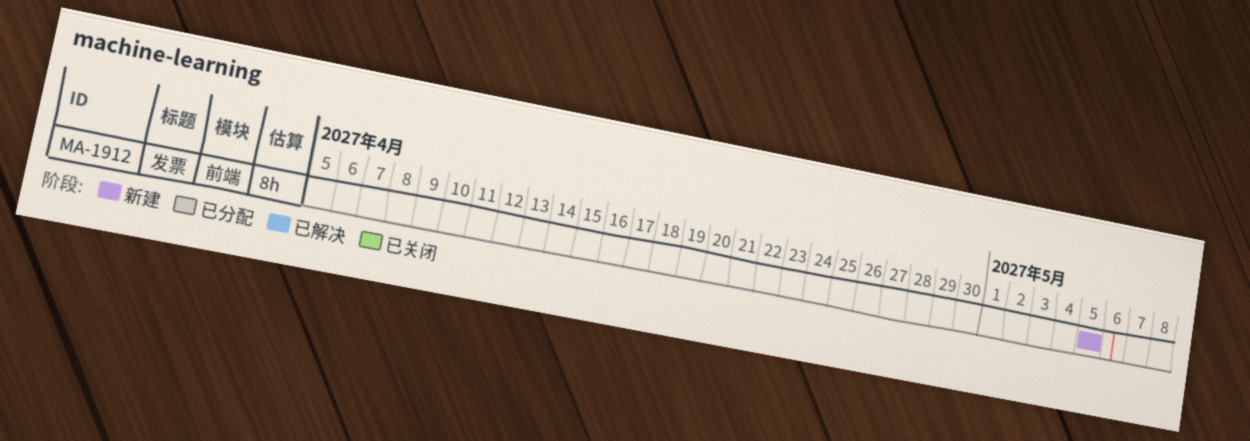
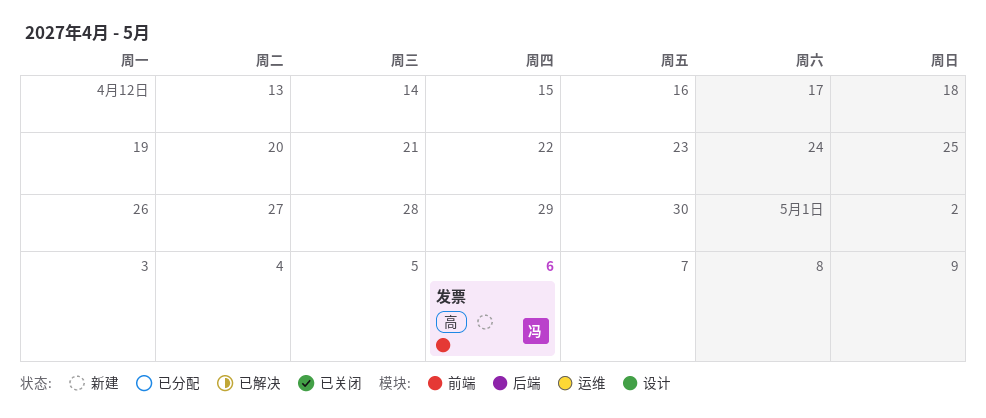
发票, due: May 5 -> May 6

